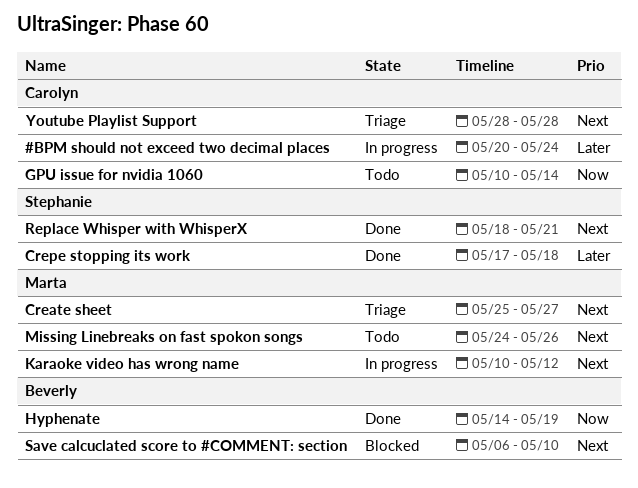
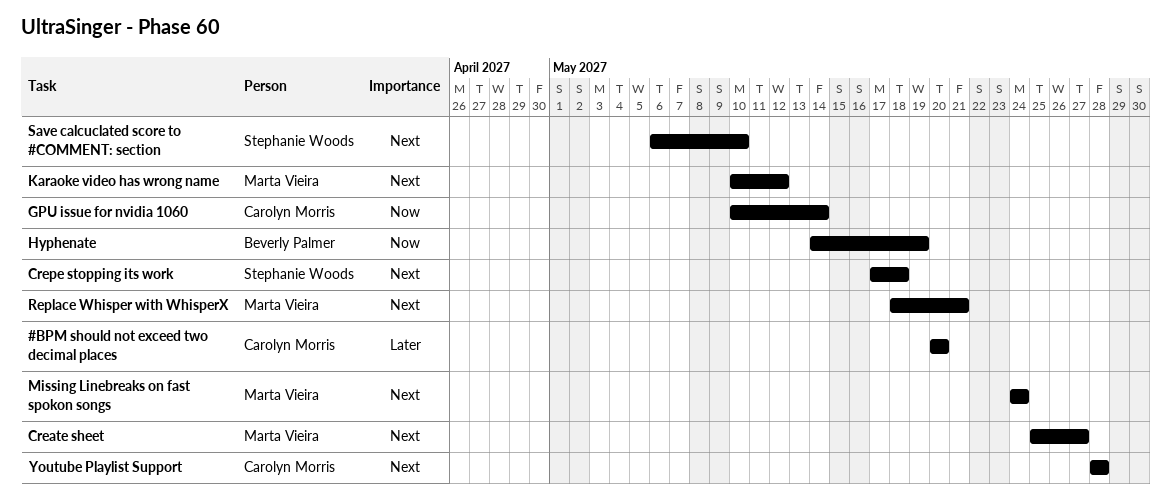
#BPM should not exceed two decimal places, due: May 24 -> May 20
Crepe stopping its work, priority: Later -> Next
Missing Linebreaks on fast spokon songs, due: May 26 -> May 24
Replace Whisper with WhisperX, owner: Stephanie Woods -> Marta Vieira
Save calcuclated score to #COMMENT: section, owner: Beverly Palmer -> Stephanie Woods

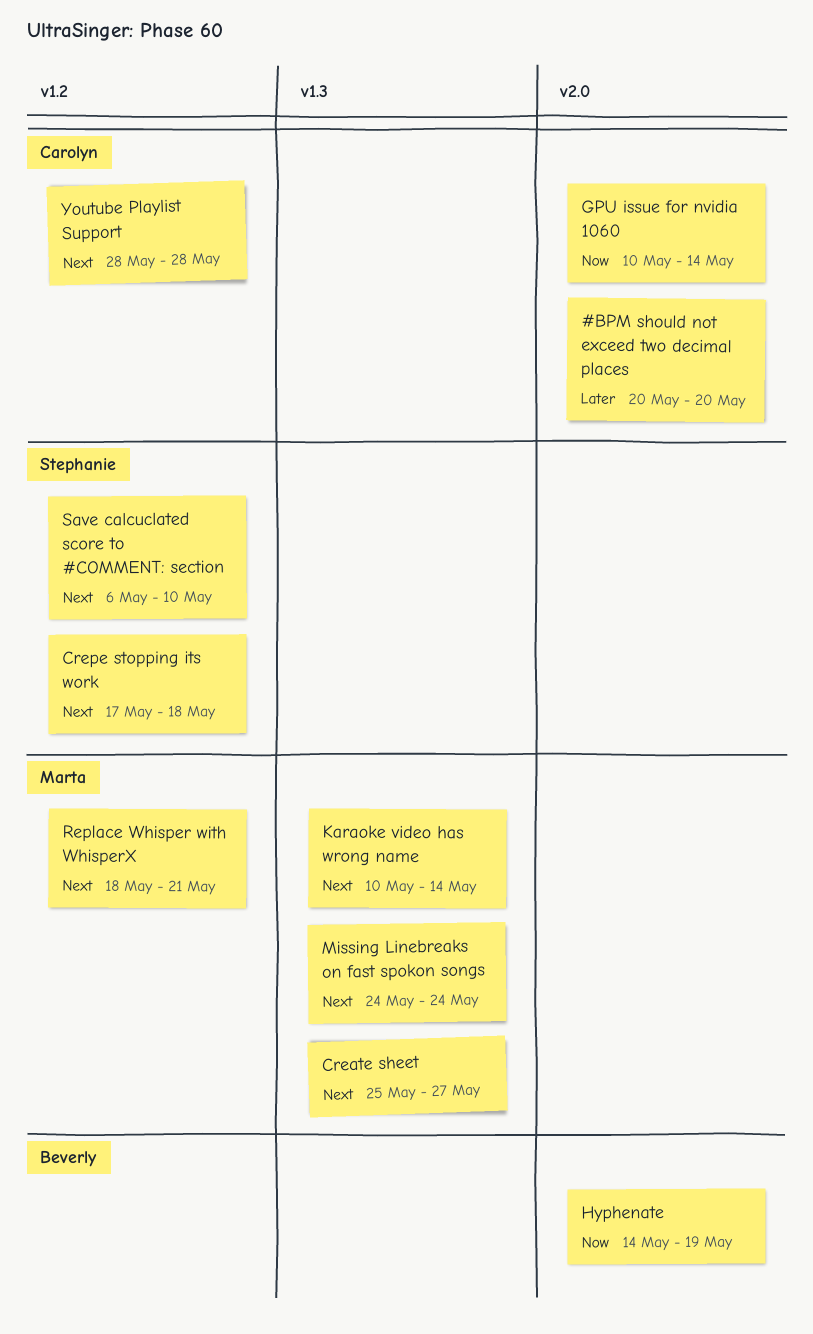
Karaoke video has wrong name, due: May 12 -> May 14

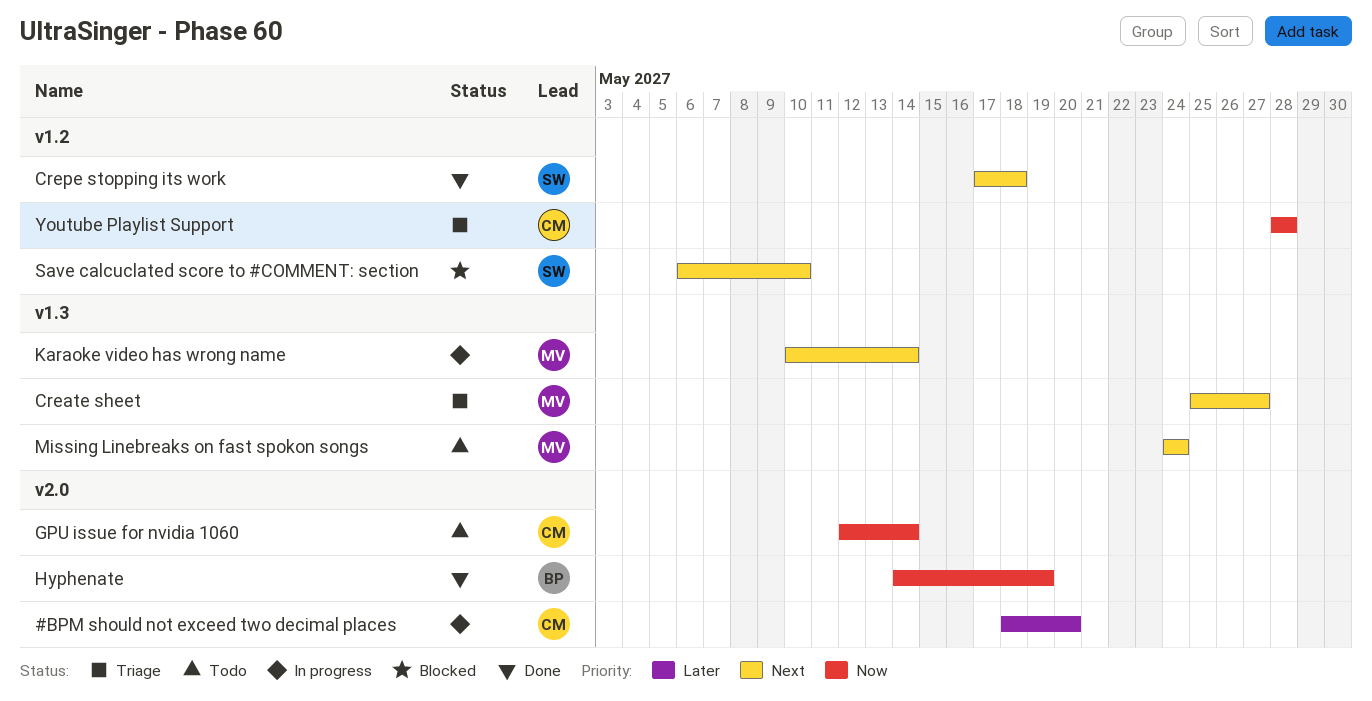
#BPM should not exceed two decimal places, start: May 20 -> May 18
GPU issue for nvidia 1060, start: May 10 -> May 12
Replace Whisper with WhisperX: present -> none
Youtube Playlist Support, priority: Next -> Now

